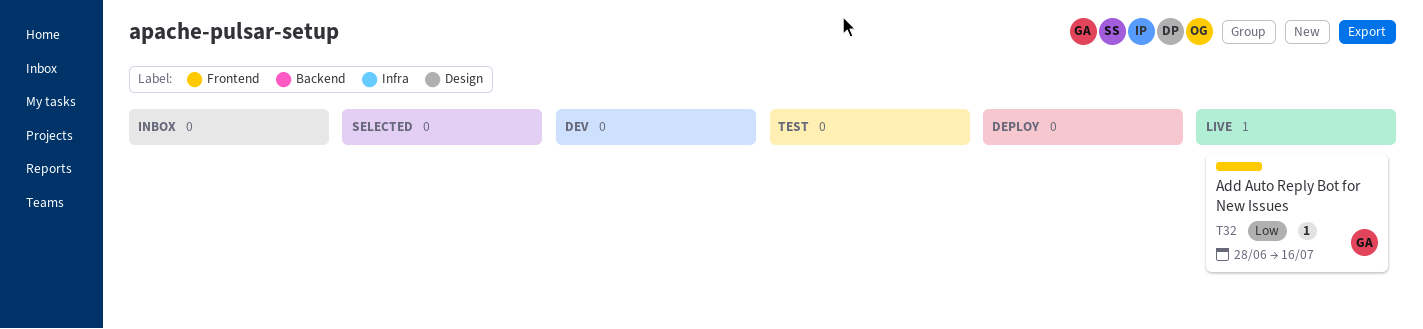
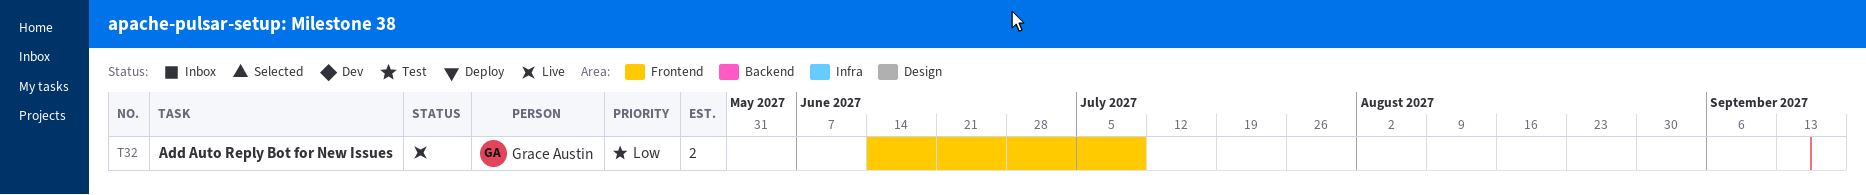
T32, estimate: 1 -> 2
T32, start: Jun 28 -> Jun 14
T32, due: Jul 16 -> Jul 9

